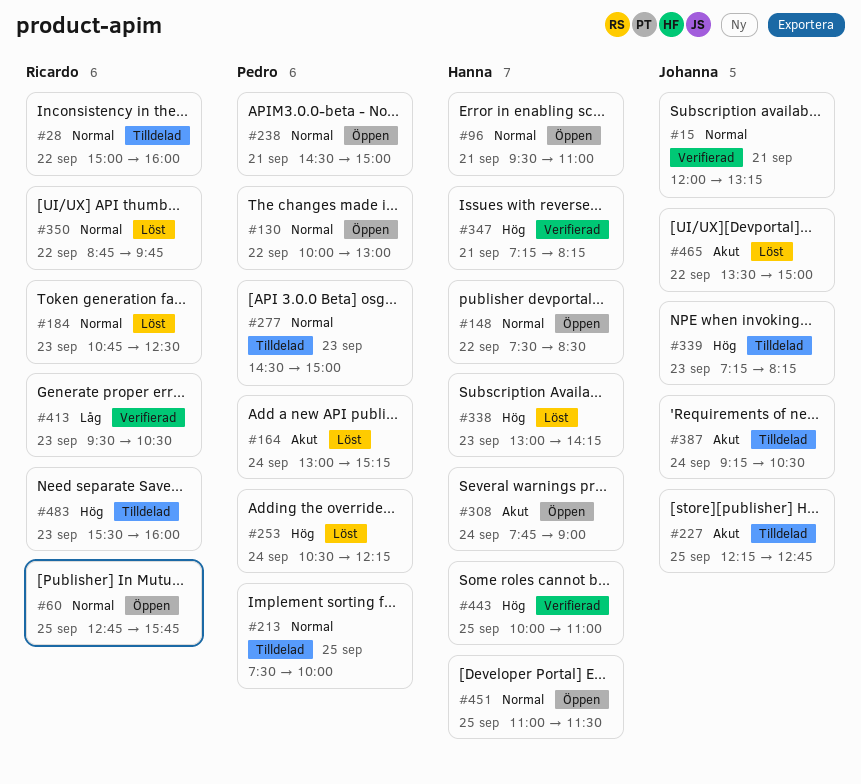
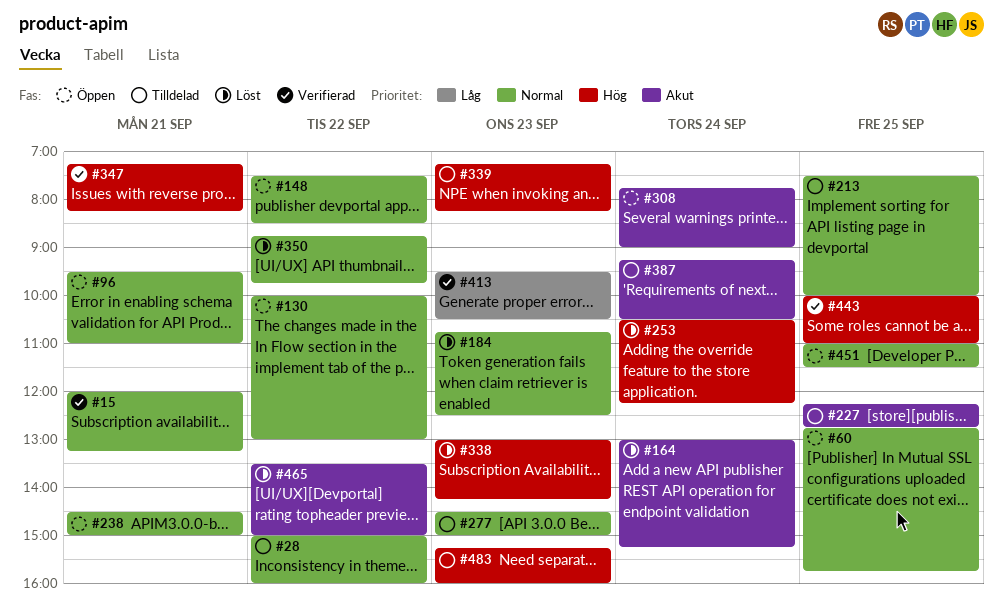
#483, begins: 15:30 -> 15:15

